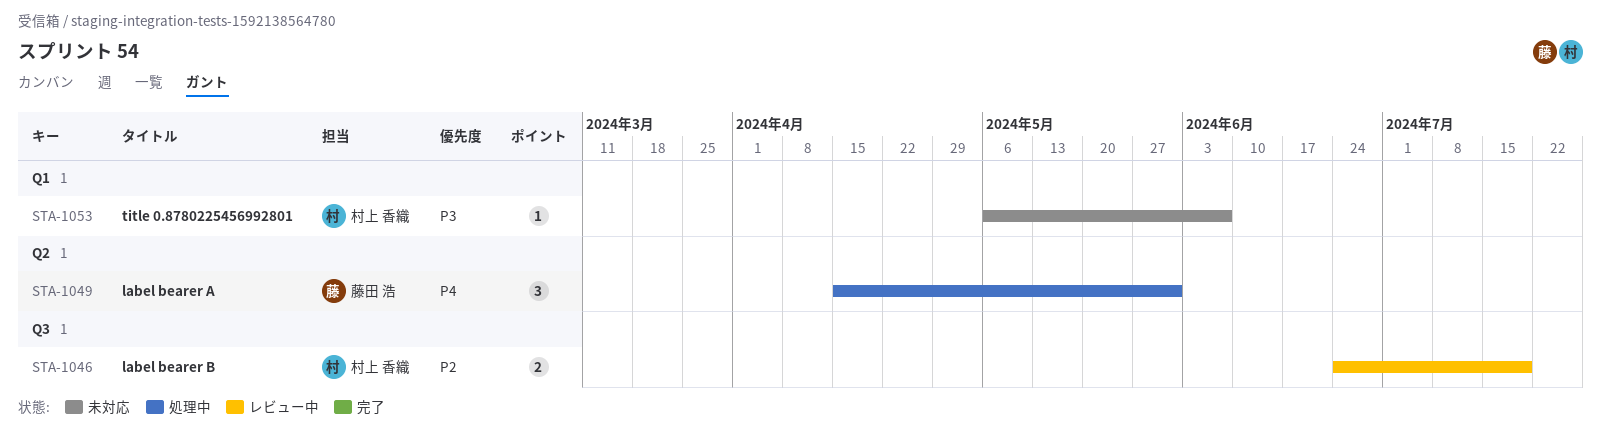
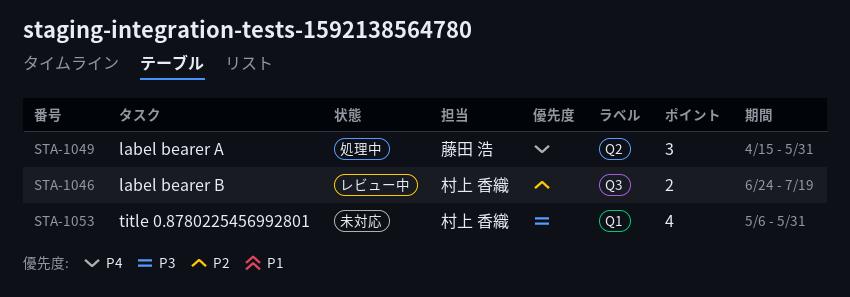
STA-1053, estimate: 1 -> 4
STA-1053, due: Jun 7 -> May 31

